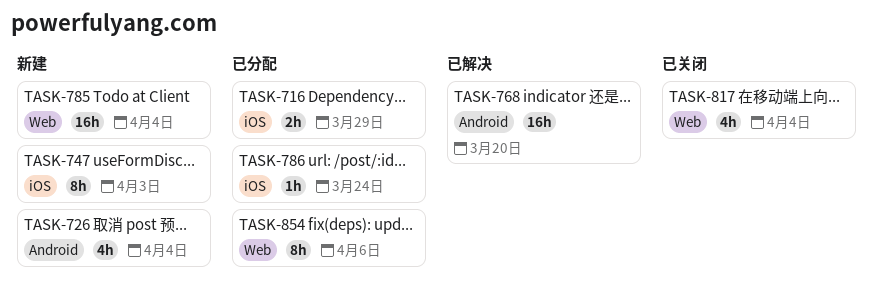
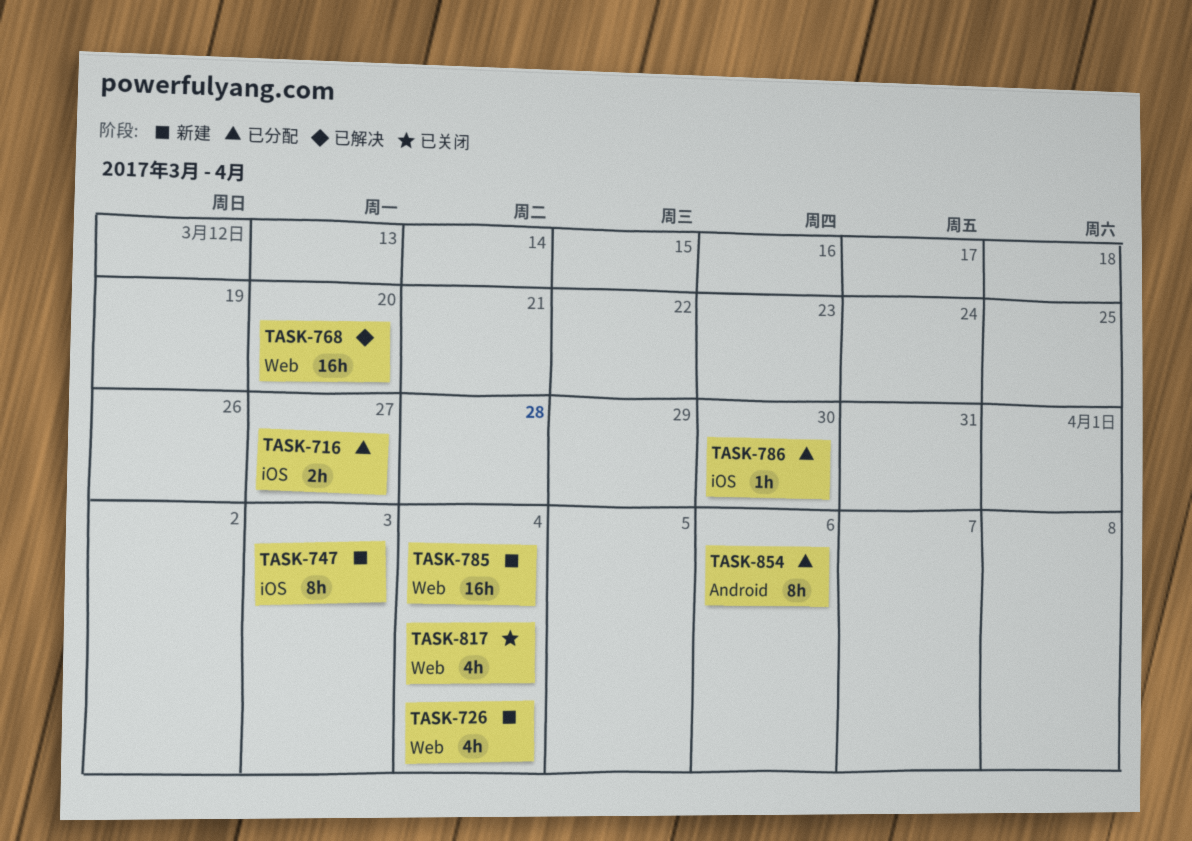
TASK-716, due: Mar 29 -> Mar 27
TASK-726, label: Android -> Web
TASK-768, label: Android -> Web
TASK-786, due: Mar 24 -> Mar 30
TASK-854, label: Web -> Android

